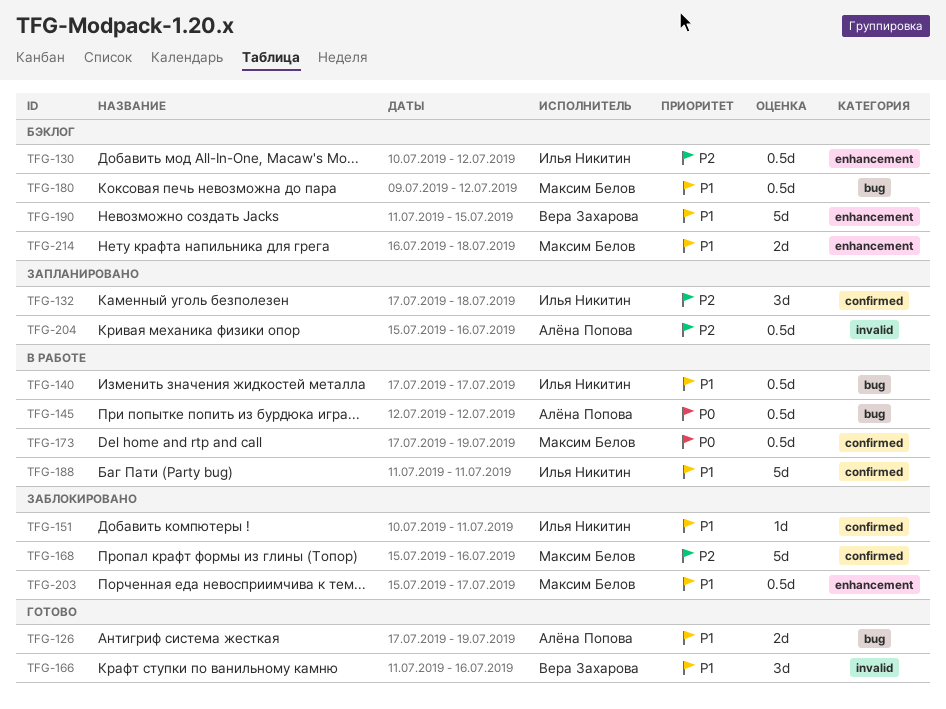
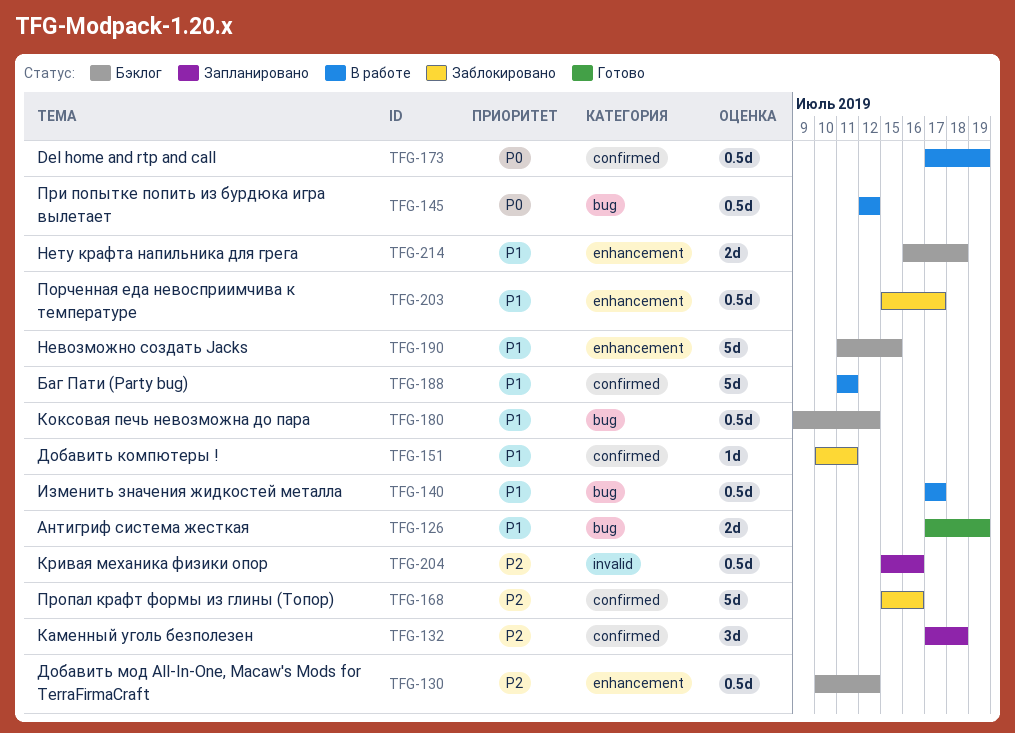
TFG-166: present -> none

